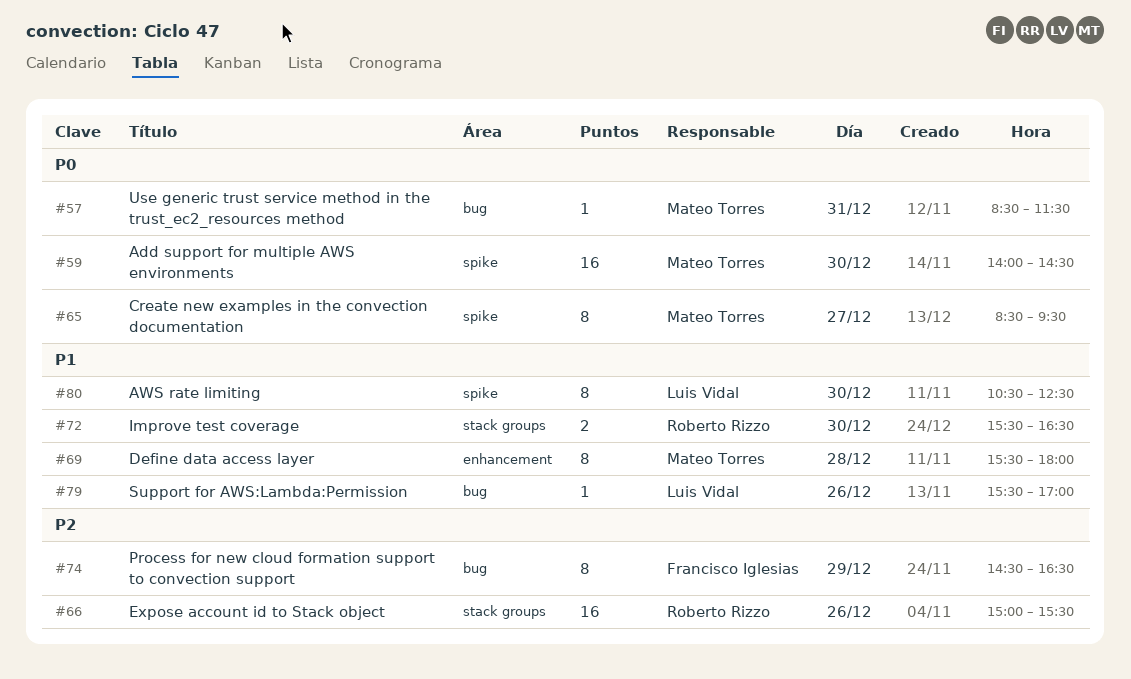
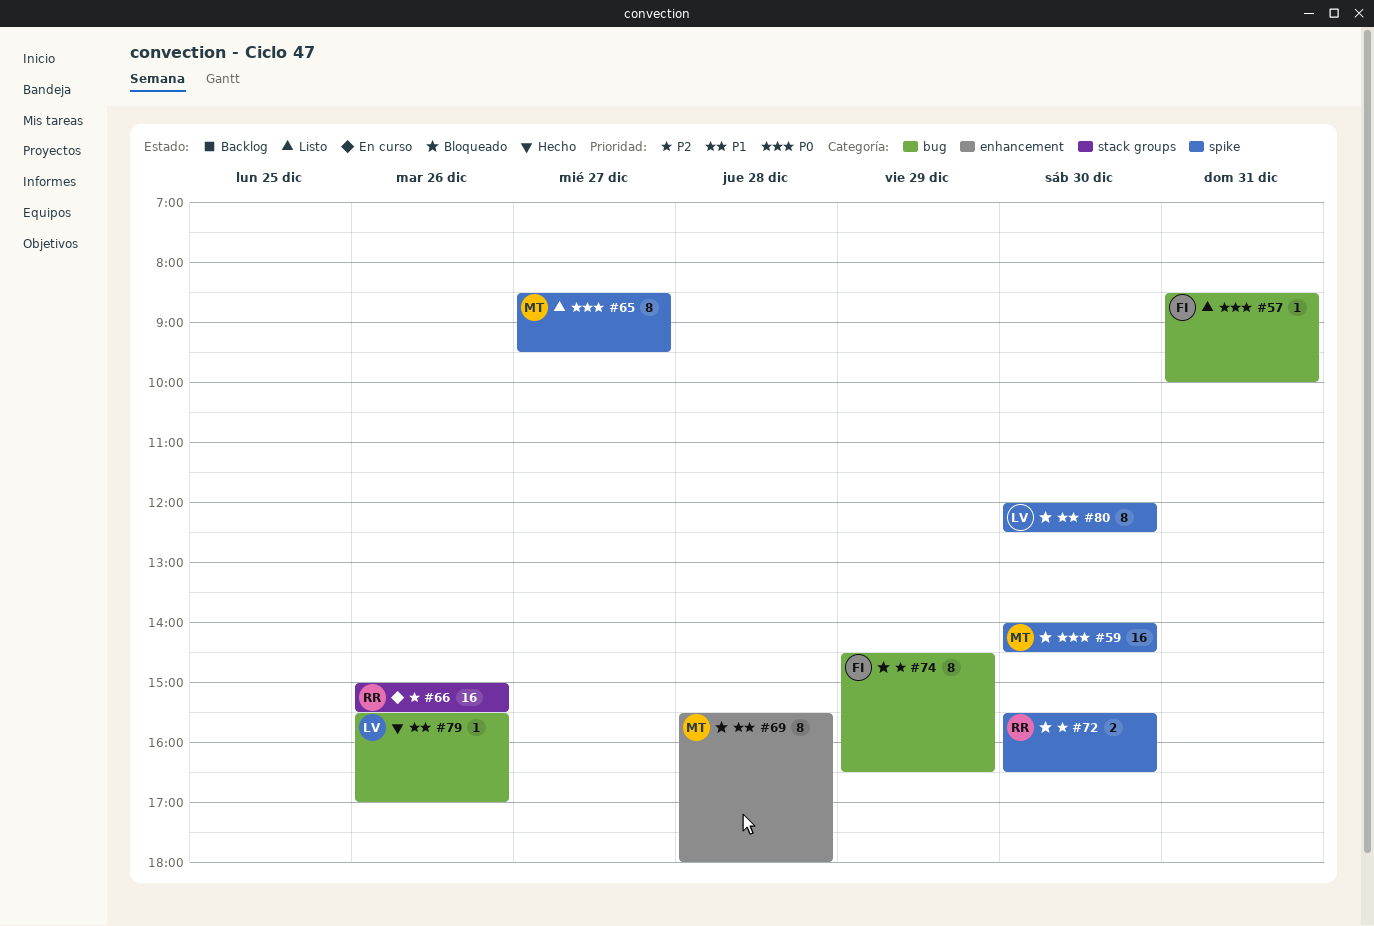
#57, owner: Mateo Torres -> Francisco Iglesias
#57, ends: 11:30 -> 10:00
#72, priority: P1 -> P2
#72, label: stack groups -> spike
#80, begins: 10:30 -> 12:00

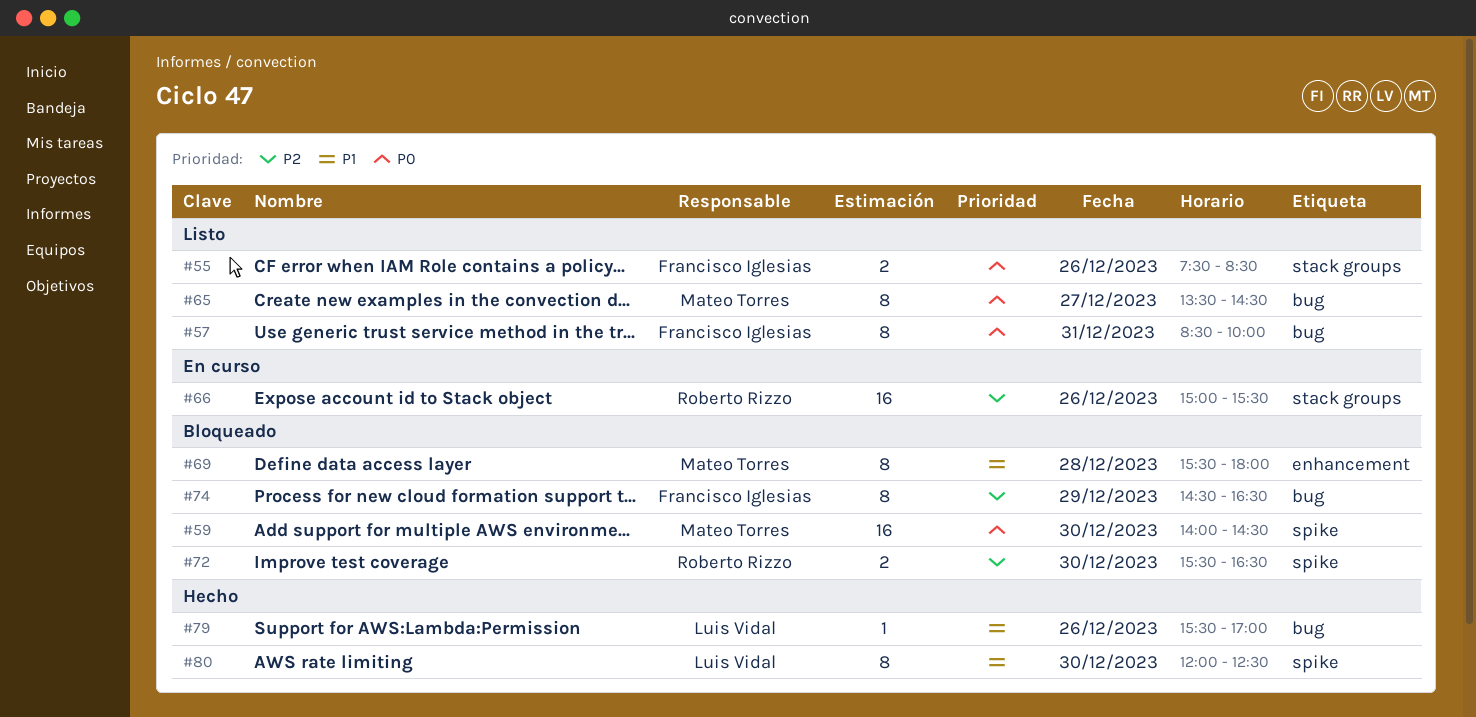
#55: none -> present
#57, estimate: 1 -> 8
#65, label: spike -> bug
#65, begins: 08:30 -> 13:30
#65, ends: 09:30 -> 14:30
#80, status: Bloqueado -> Hecho

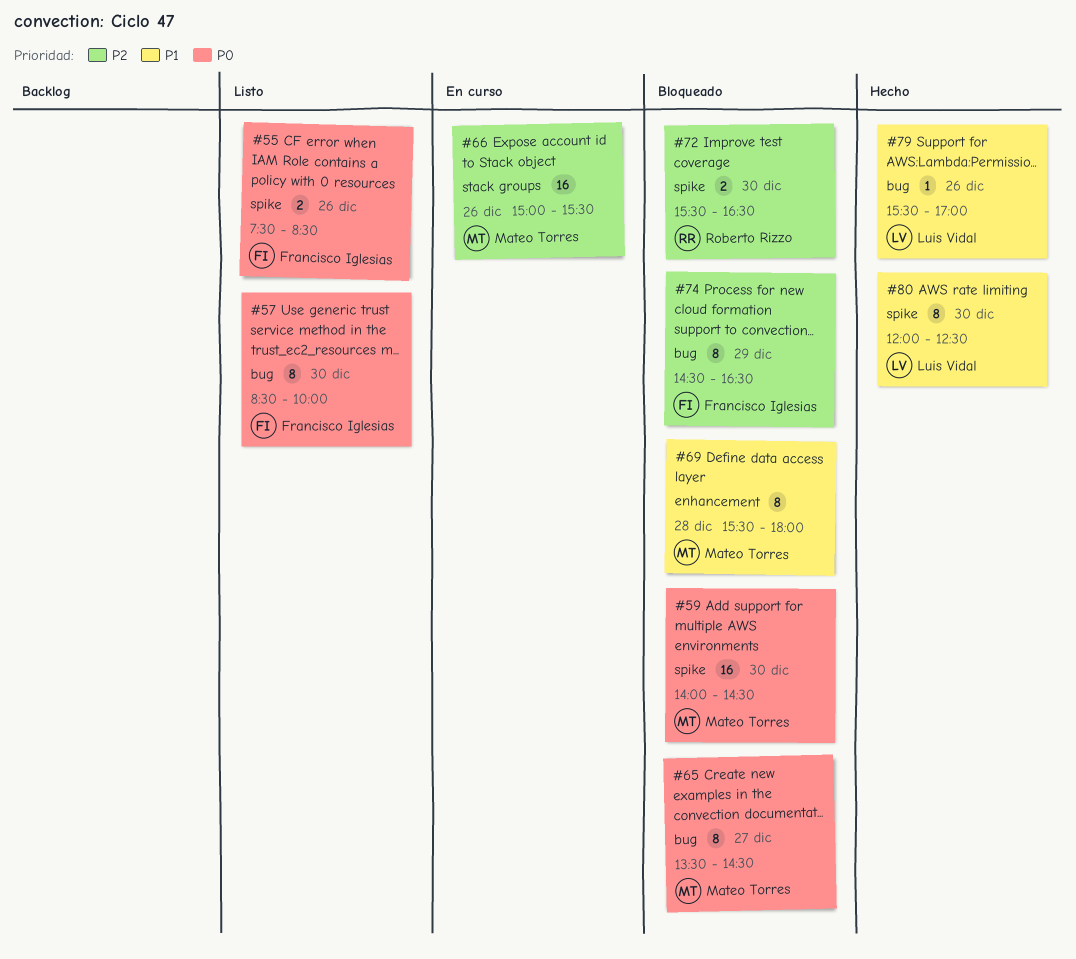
#55, label: stack groups -> spike
#57, day: Dec 31 -> Dec 30
#65, status: Listo -> Bloqueado
#66, owner: Roberto Rizzo -> Mateo Torres

